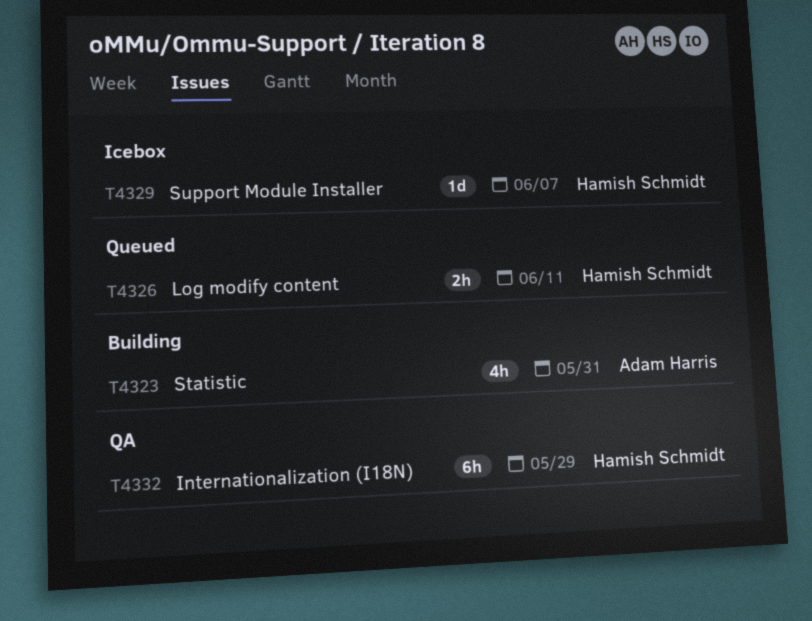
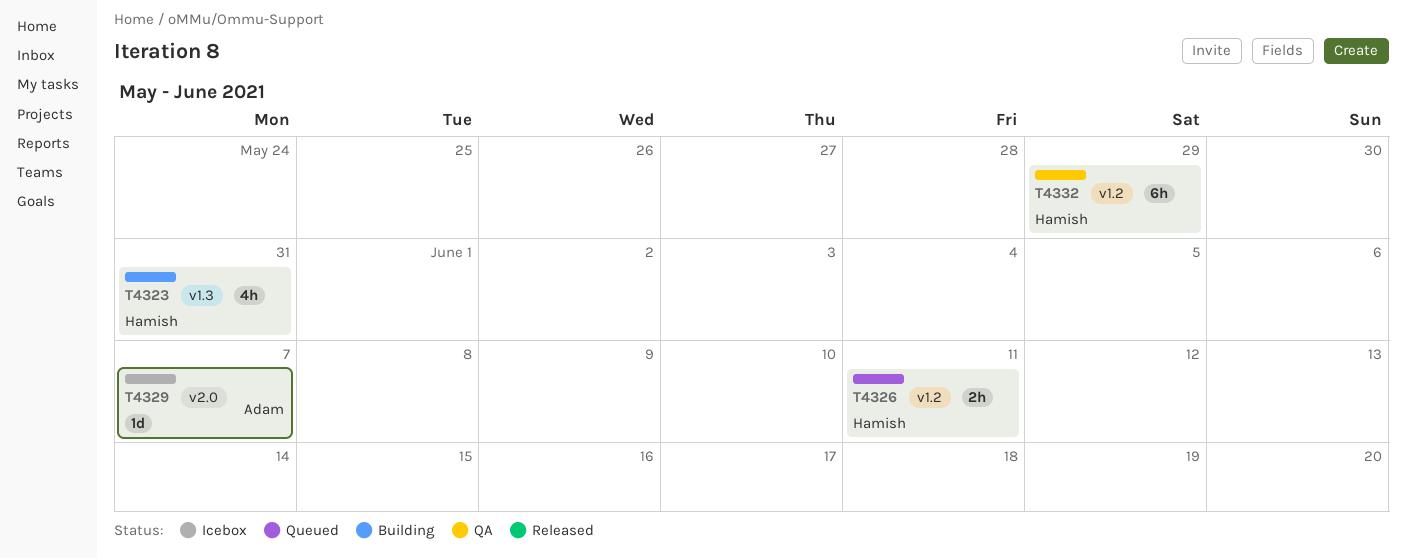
T4323, owner: Adam Harris -> Hamish Schmidt
T4329, owner: Hamish Schmidt -> Adam Harris

